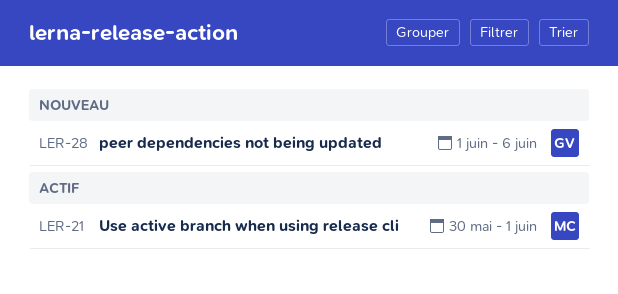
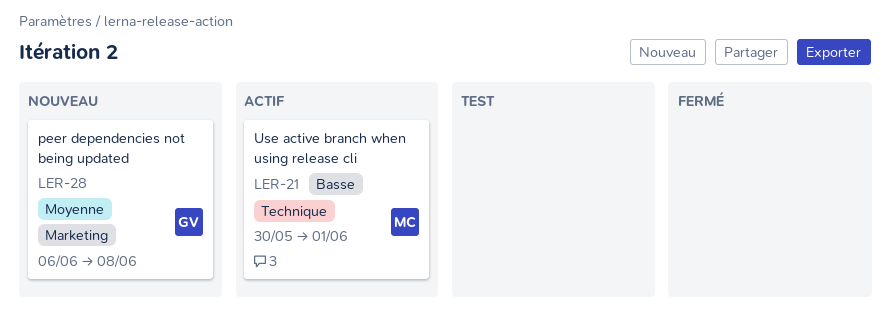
LER-28, start: Jun 1 -> Jun 6
LER-28, due: Jun 6 -> Jun 8

